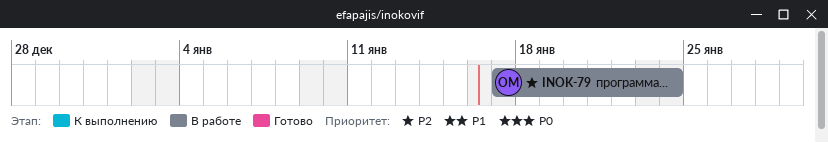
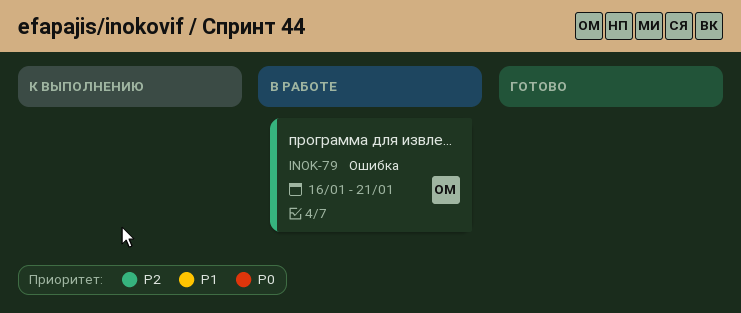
INOK-79, start: Jan 17 -> Jan 16
INOK-79, due: Jan 24 -> Jan 21

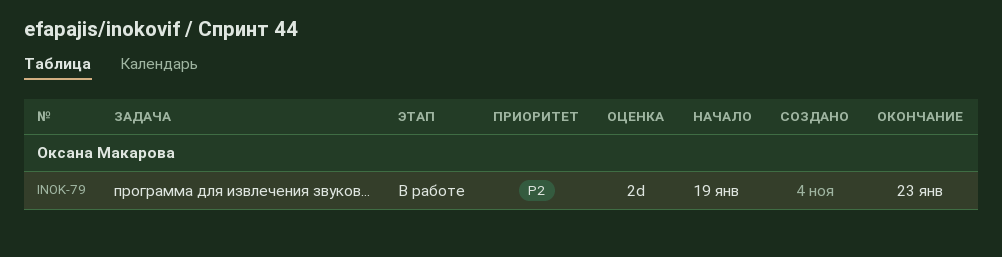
INOK-79, start: Jan 16 -> Jan 19
INOK-79, due: Jan 21 -> Jan 23

